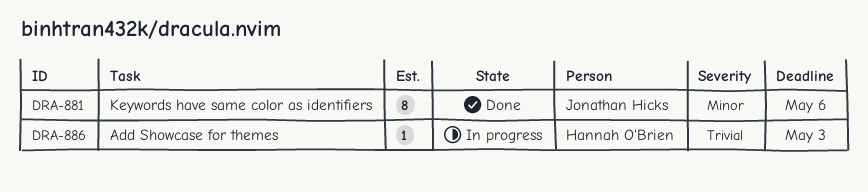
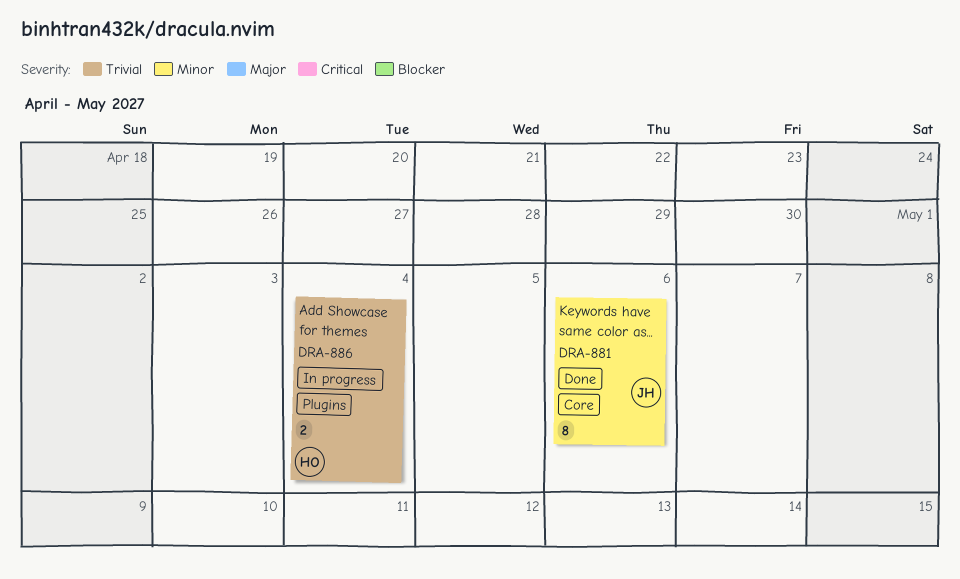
DRA-886, estimate: 1 -> 2
DRA-886, due: May 3 -> May 4

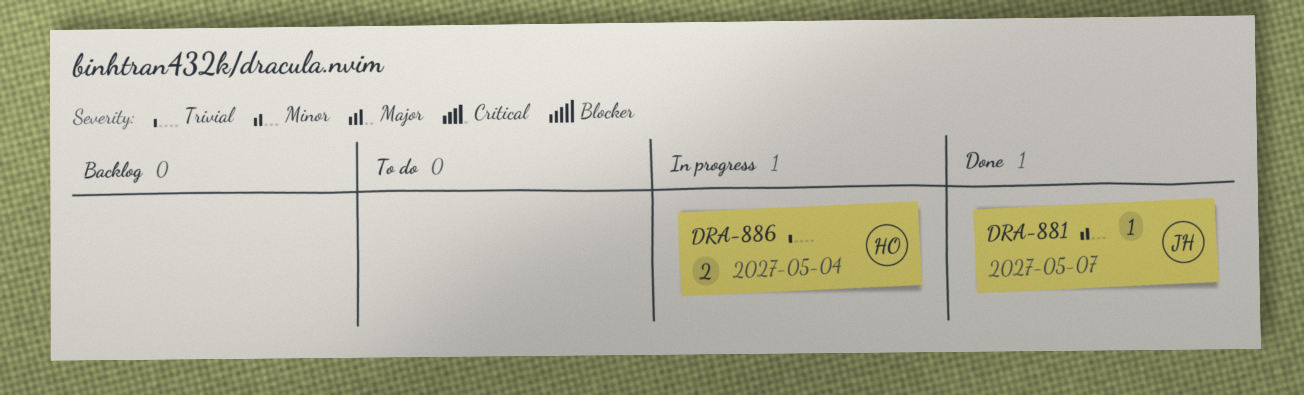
DRA-881, estimate: 8 -> 1
DRA-881, due: May 6 -> May 7

